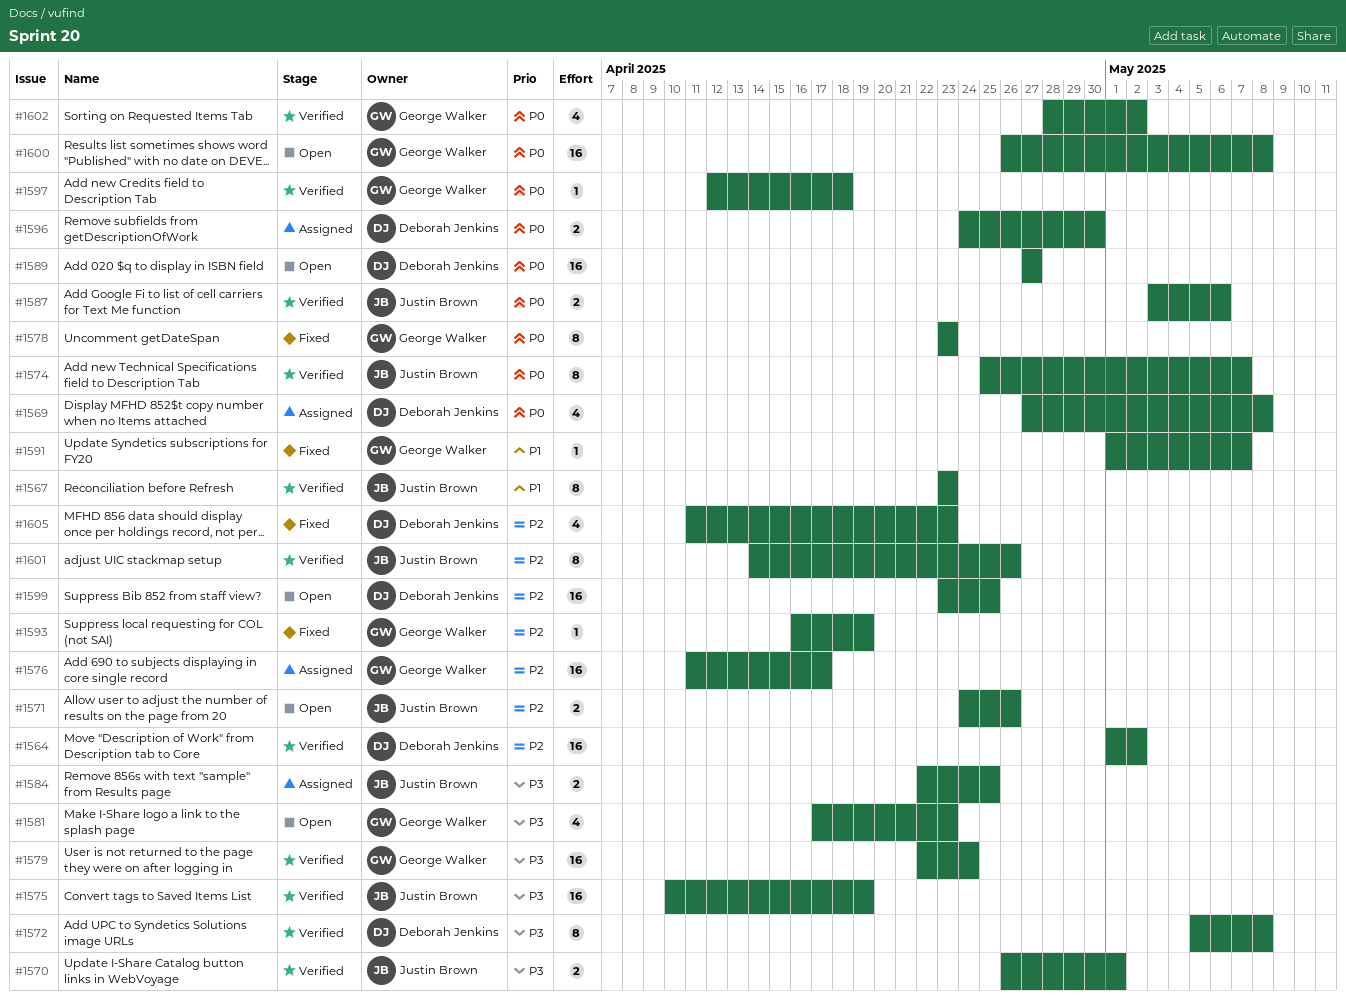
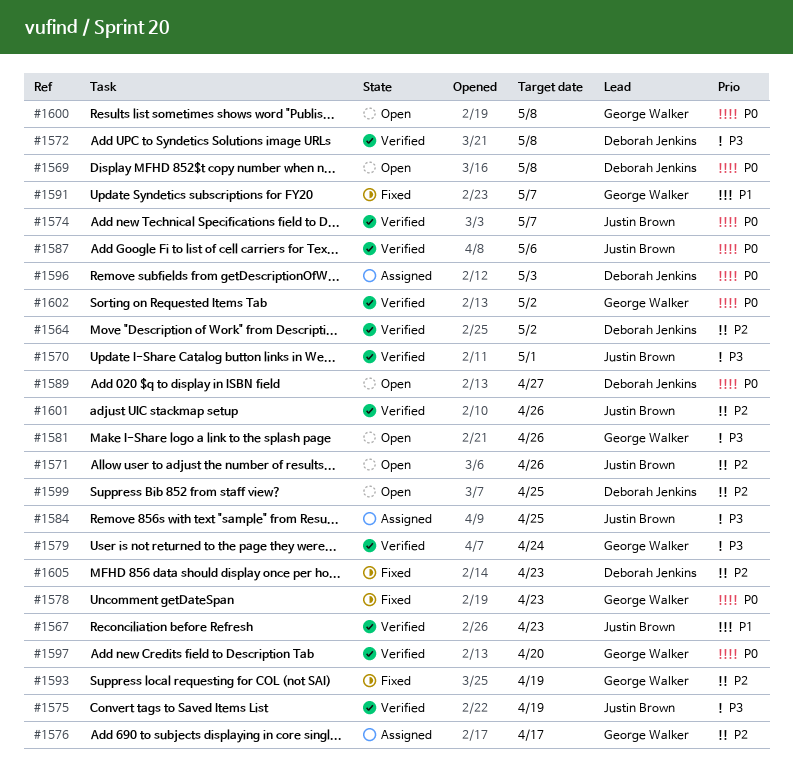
#1569, status: Assigned -> Open
#1581, due: Apr 23 -> Apr 26
#1596, due: Apr 30 -> May 3
#1597, due: Apr 18 -> Apr 20

